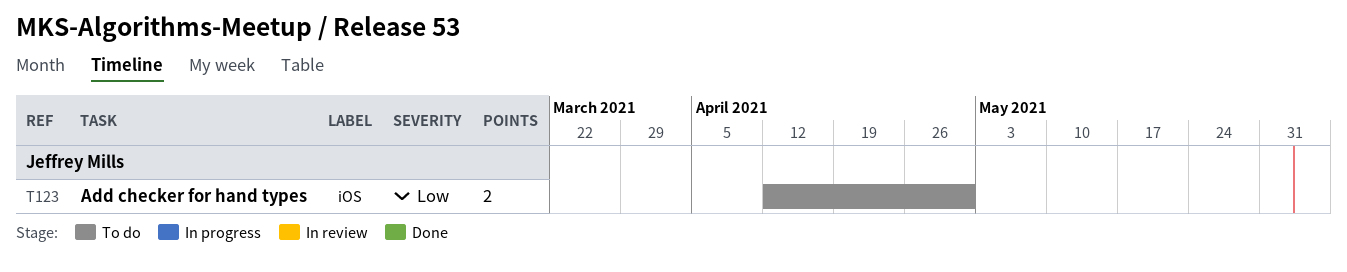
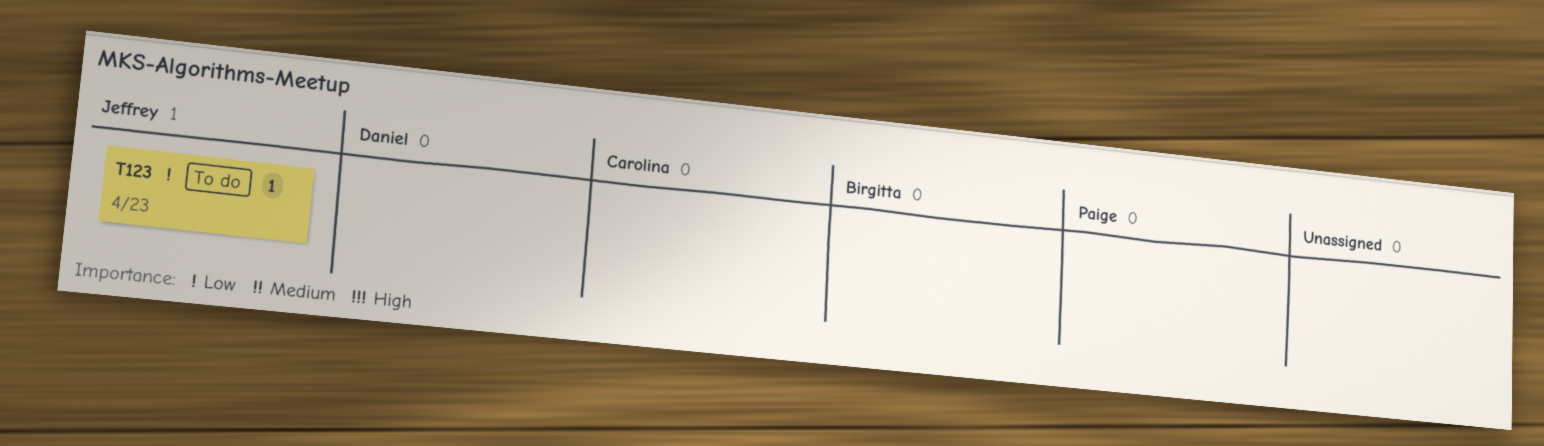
T123, estimate: 2 -> 1
T123, due: Apr 30 -> Apr 23

